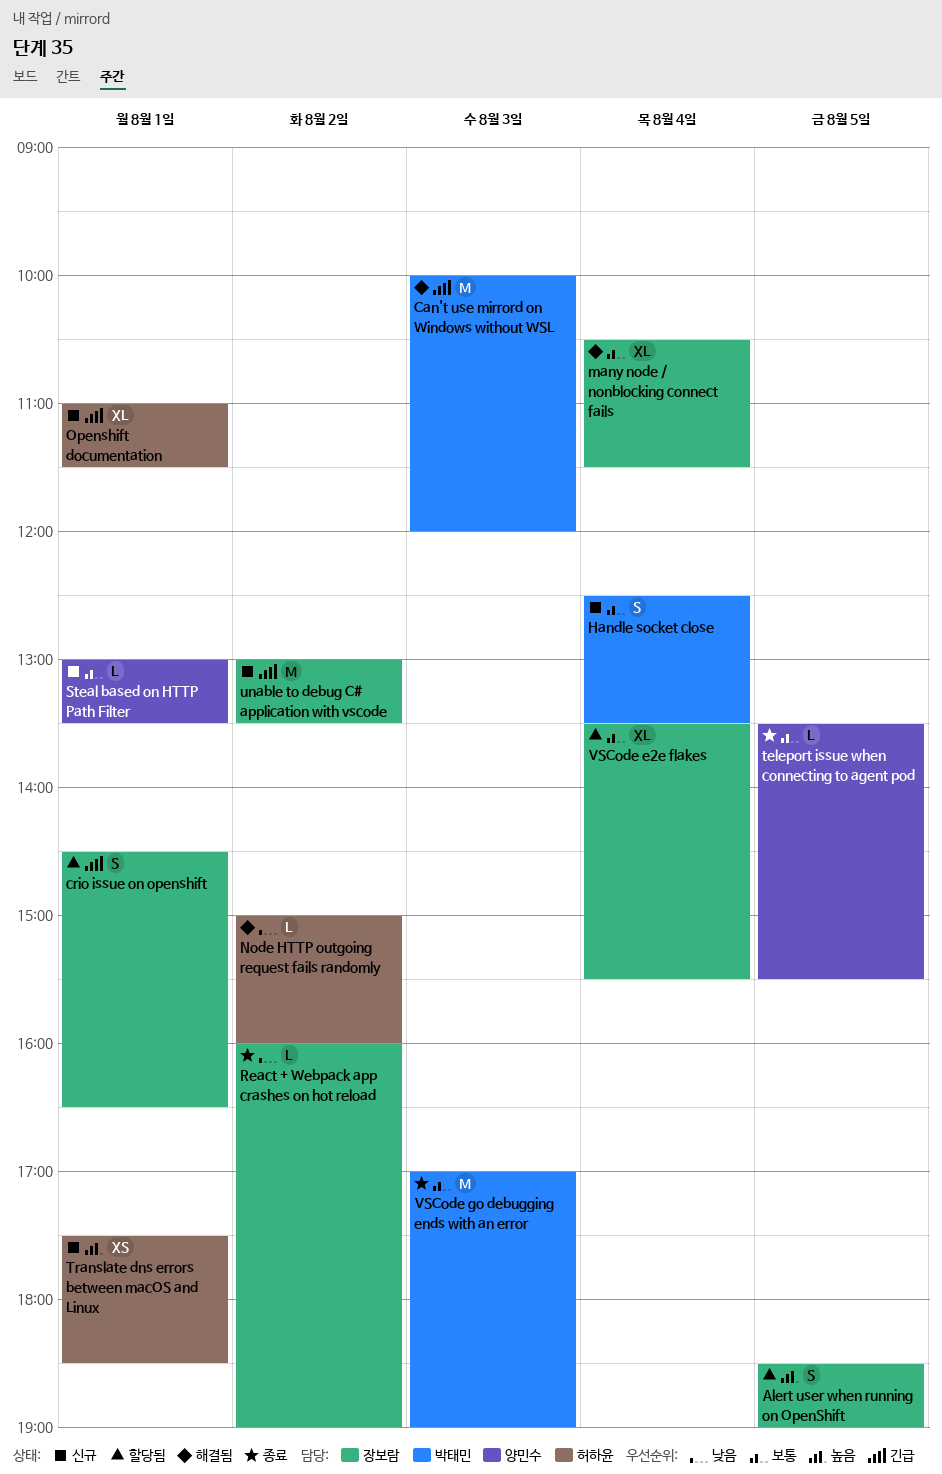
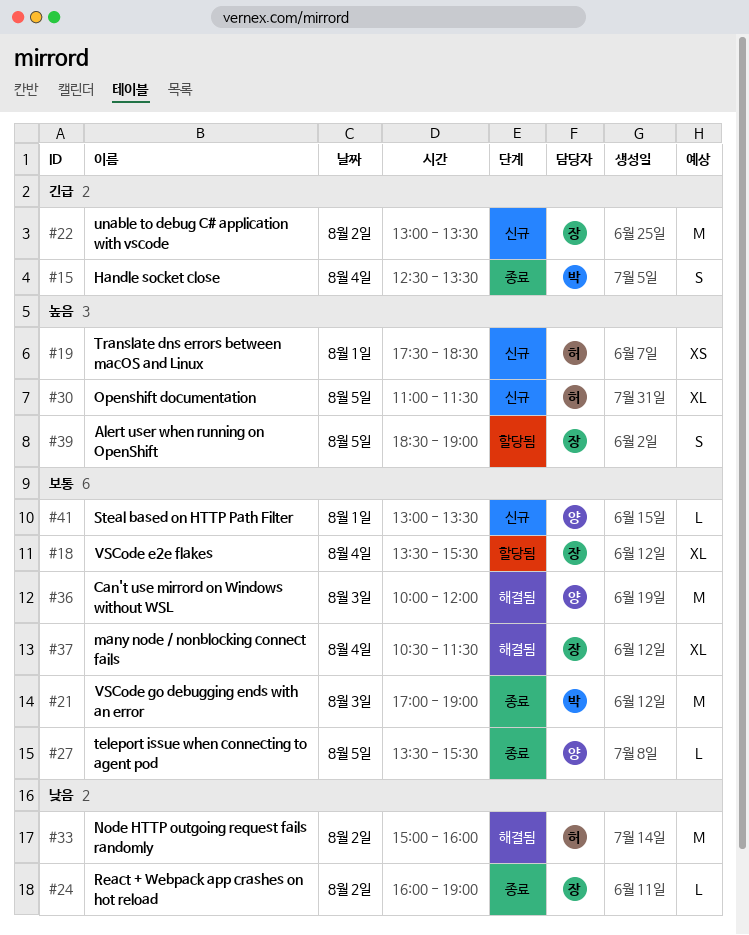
Can't use mirrord on Windows without WSL, owner: 박태민 -> 양민수
Can't use mirrord on Windows without WSL, priority: 긴급 -> 보통
crio issue on openshift: present -> none
Handle socket close, status: 신규 -> 종료
Handle socket close, priority: 보통 -> 긴급
Node HTTP outgoing request fails randomly, estimate: L -> M
Openshift documentation, priority: 긴급 -> 높음
Openshift documentation, day: Aug 1 -> Aug 5

